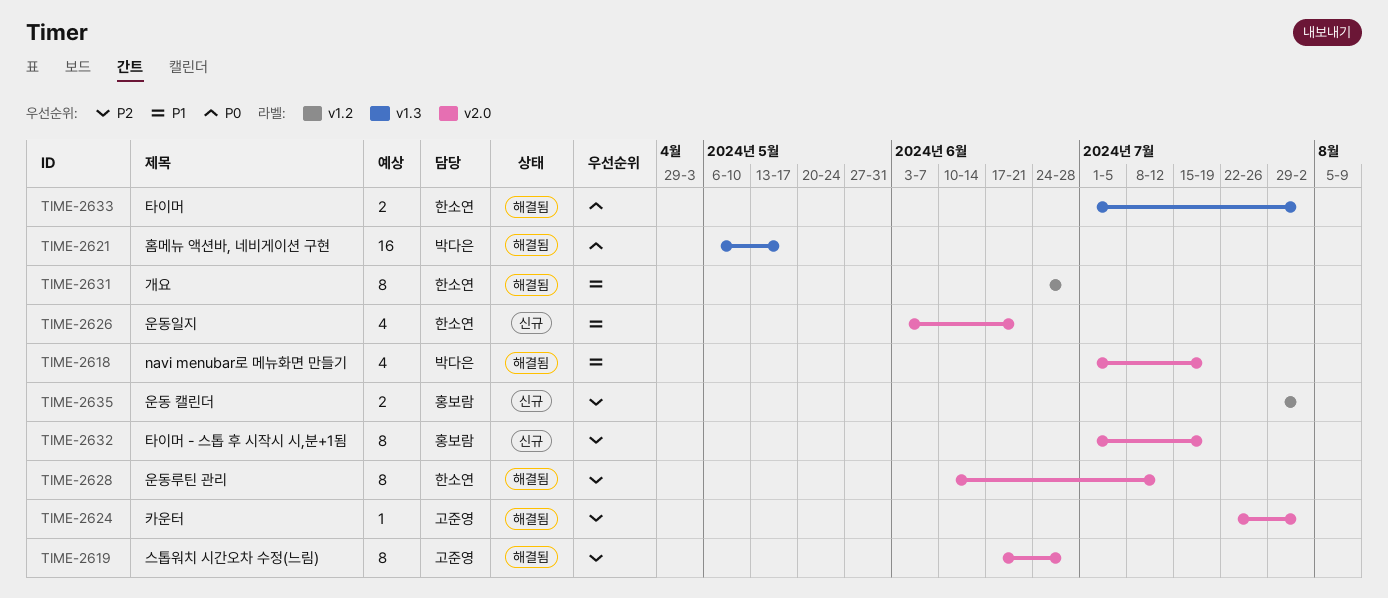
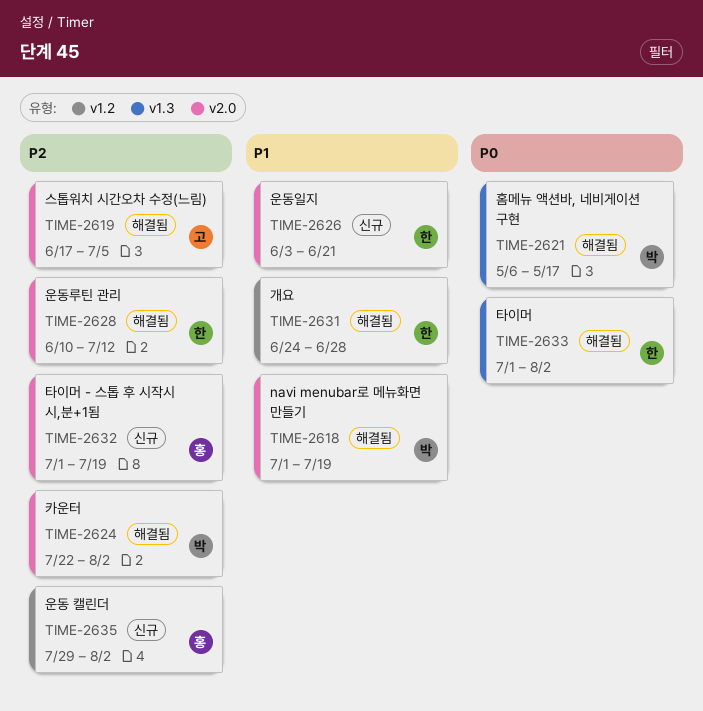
TIME-2619, due: Jun 28 -> Jul 5
TIME-2624, owner: 고준영 -> 박다은

